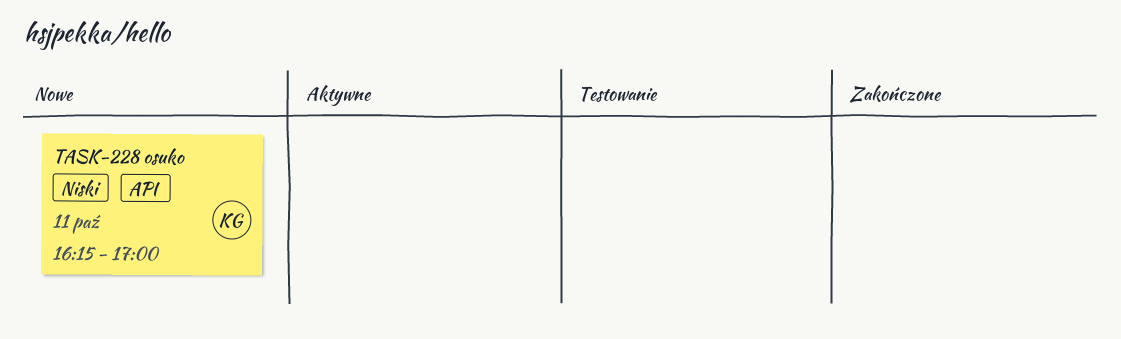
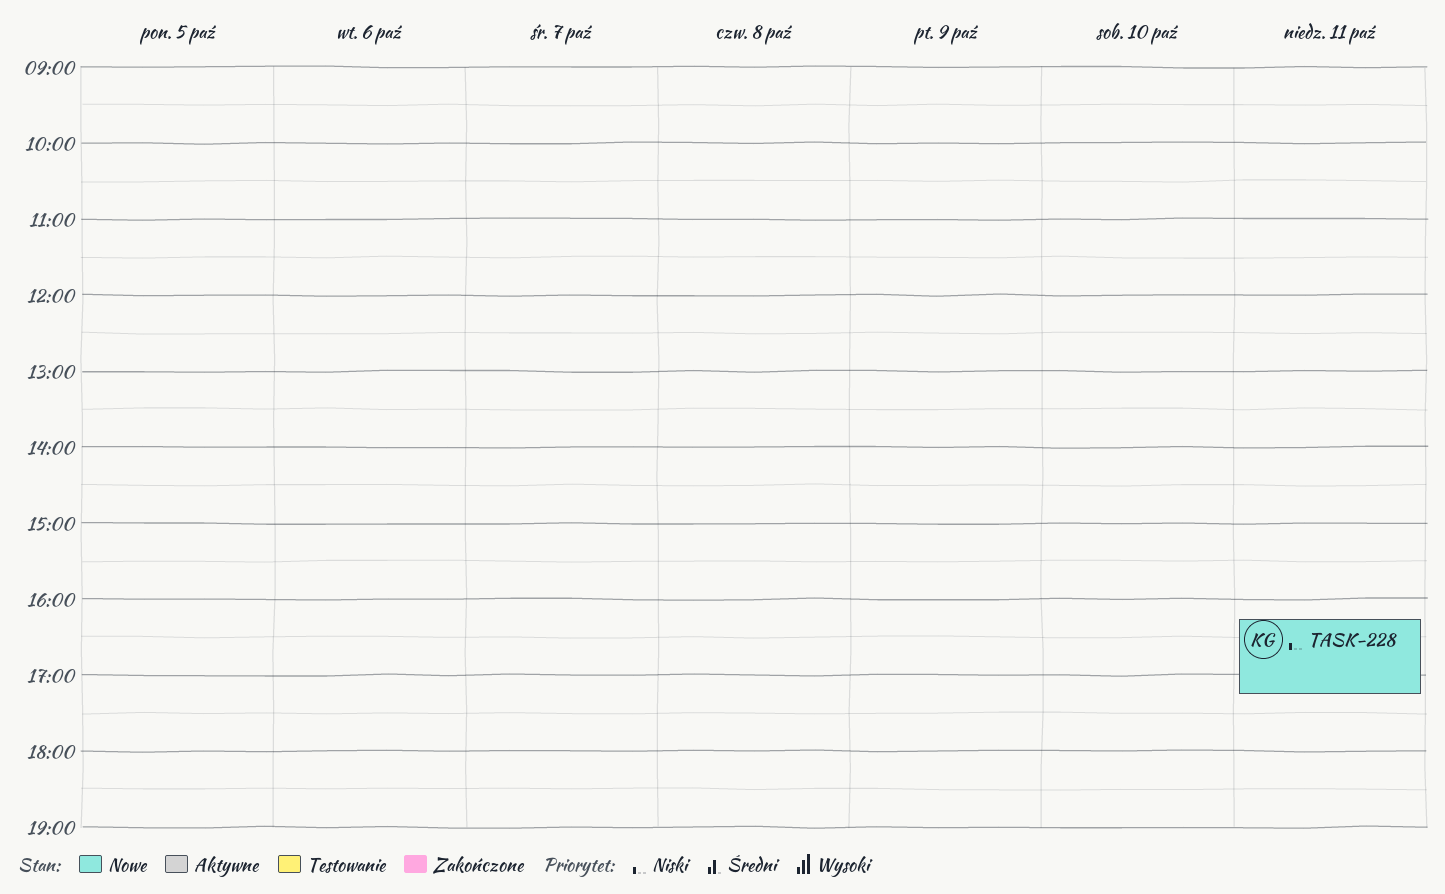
TASK-228, ends: 17:00 -> 17:15

